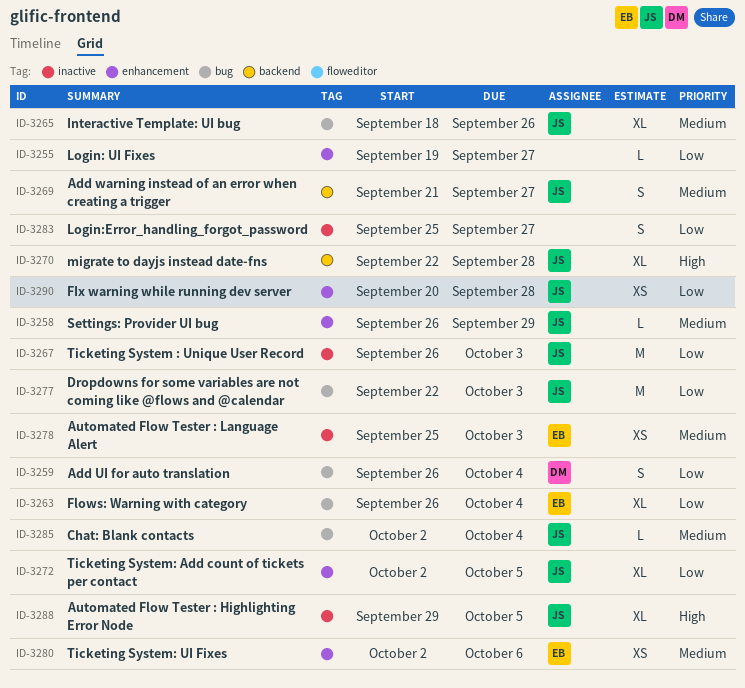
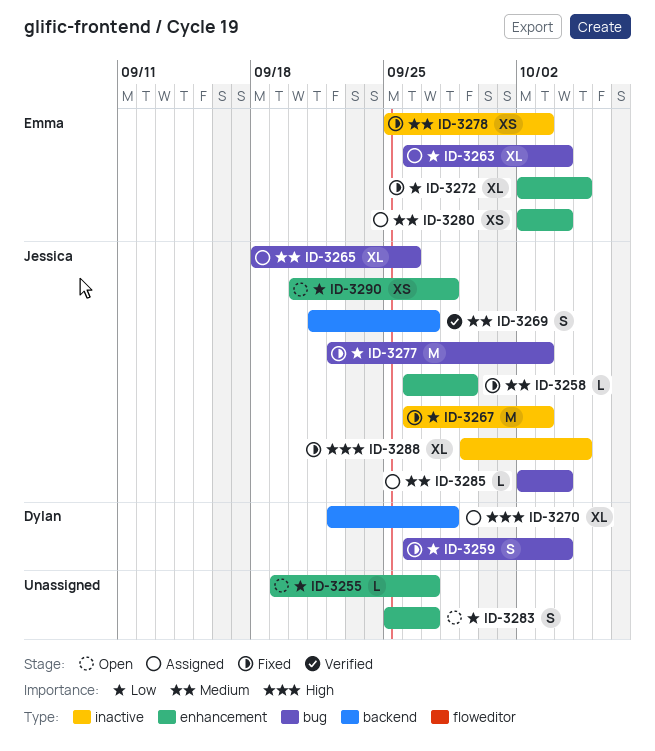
ID-3270, owner: Jessica -> Dylan
ID-3272, owner: Jessica -> Emma
ID-3280, due: Oct 6 -> Oct 4
ID-3283, label: inactive -> enhancement

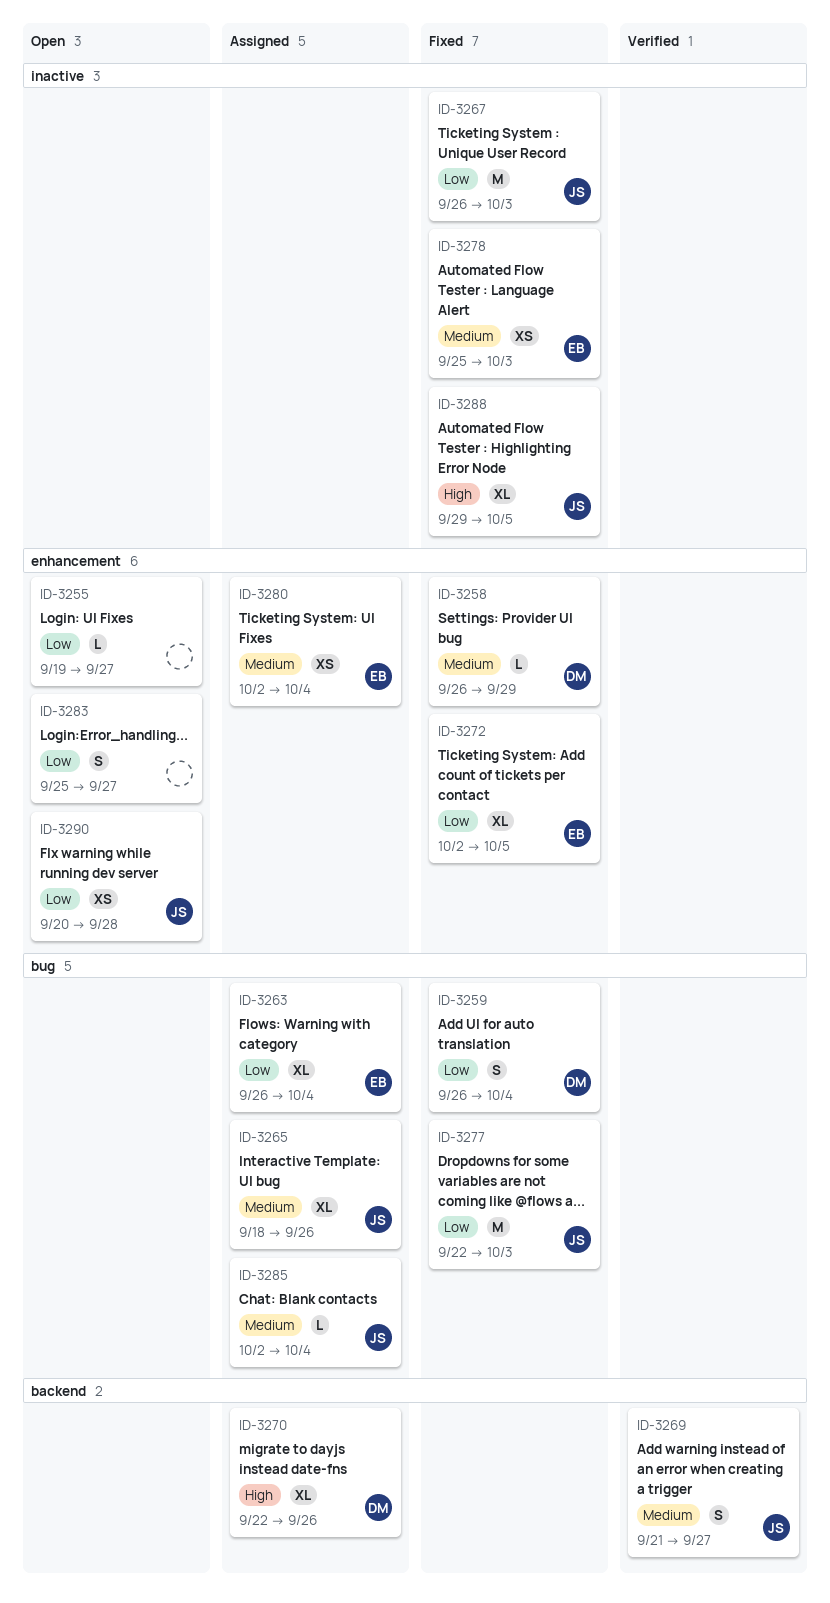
ID-3258, owner: Jessica -> Dylan
ID-3270, due: Sep 28 -> Sep 26

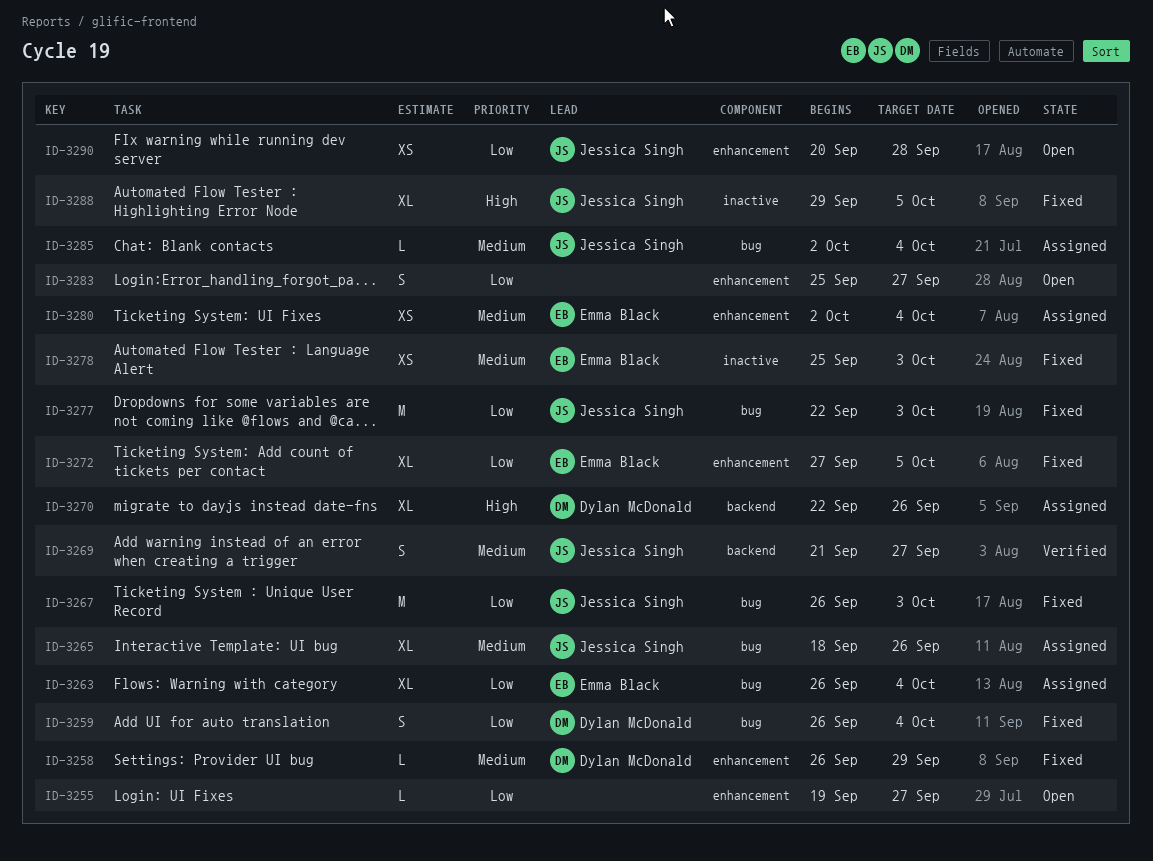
ID-3267, label: inactive -> bug
ID-3272, start: Oct 2 -> Sep 27

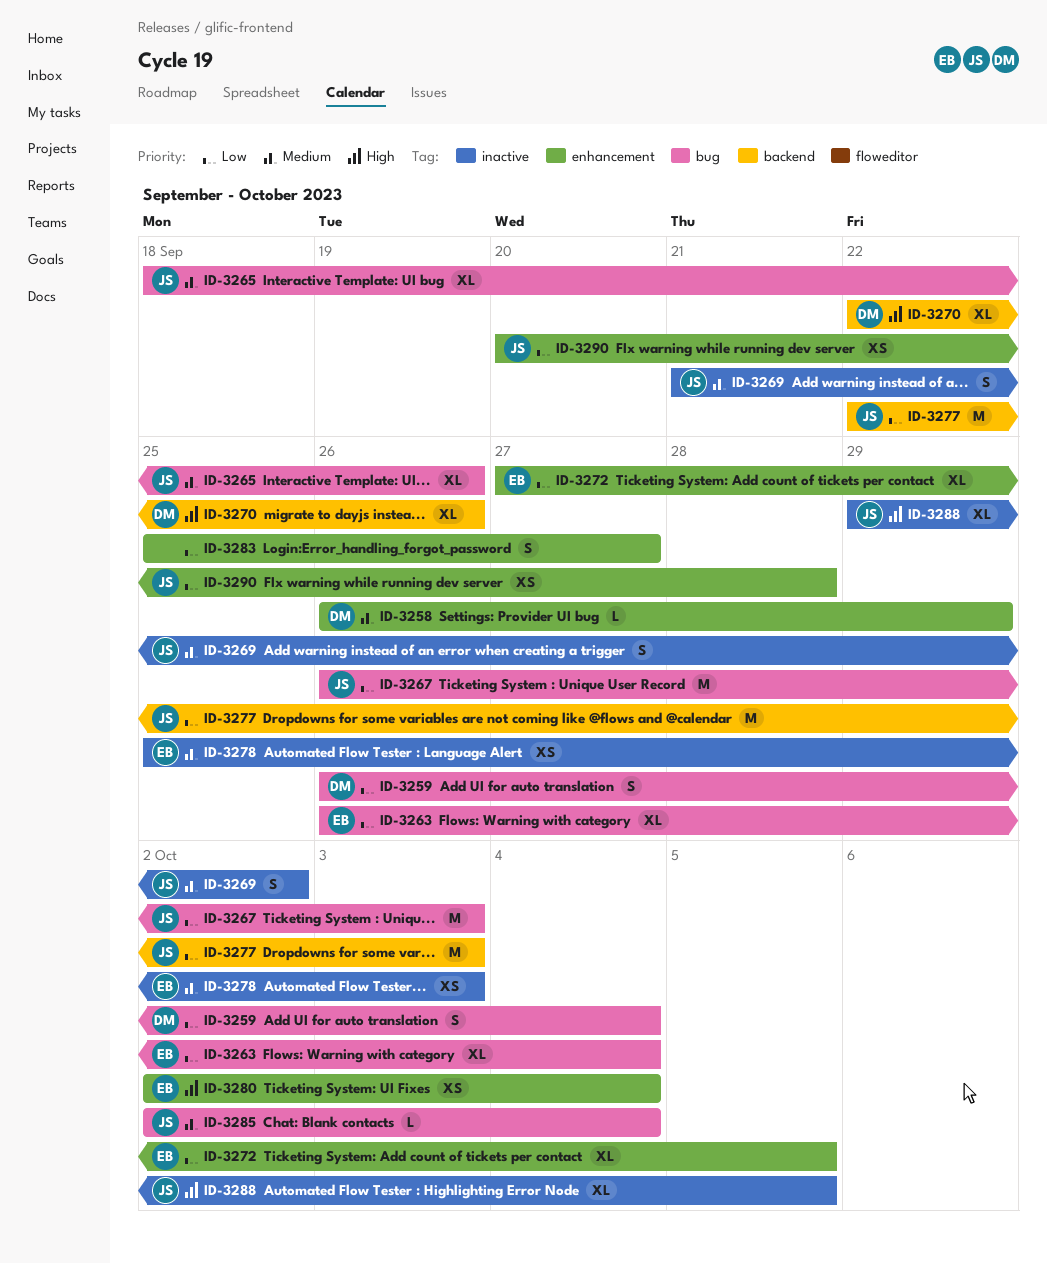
ID-3255: present -> none
ID-3269, label: backend -> inactive
ID-3269, due: Sep 27 -> Oct 2
ID-3277, label: bug -> backend
ID-3280, priority: Medium -> High

